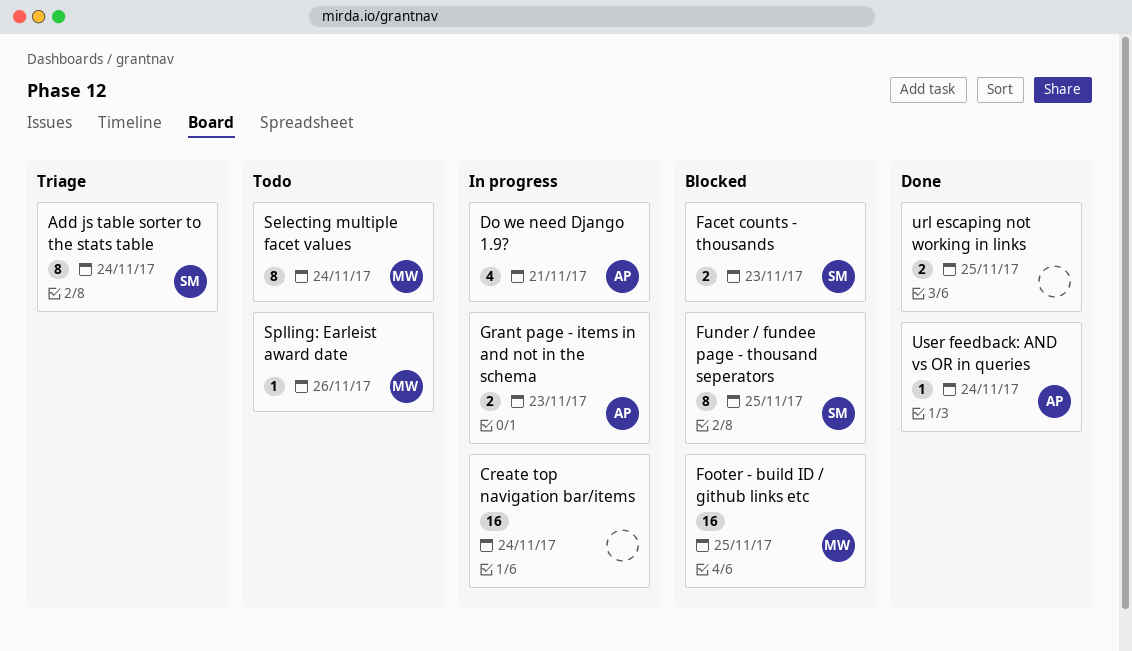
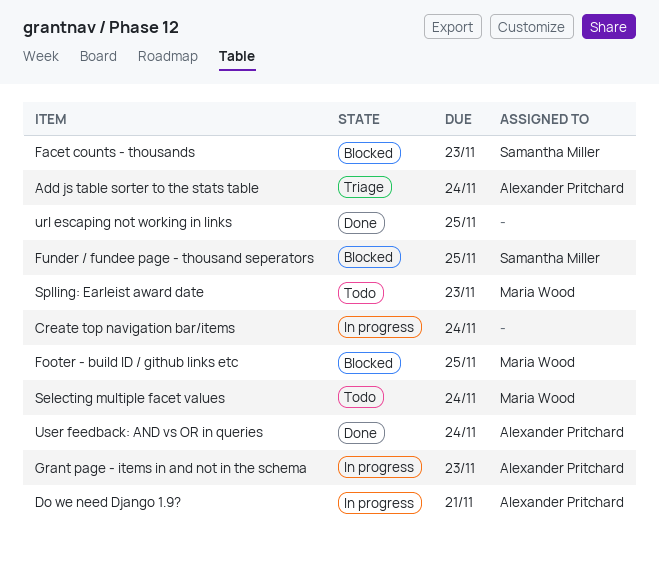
Add js table sorter to the stats table, owner: Samantha Miller -> Alexander Pritchard
Splling: Earleist award date, due: Nov 26 -> Nov 23

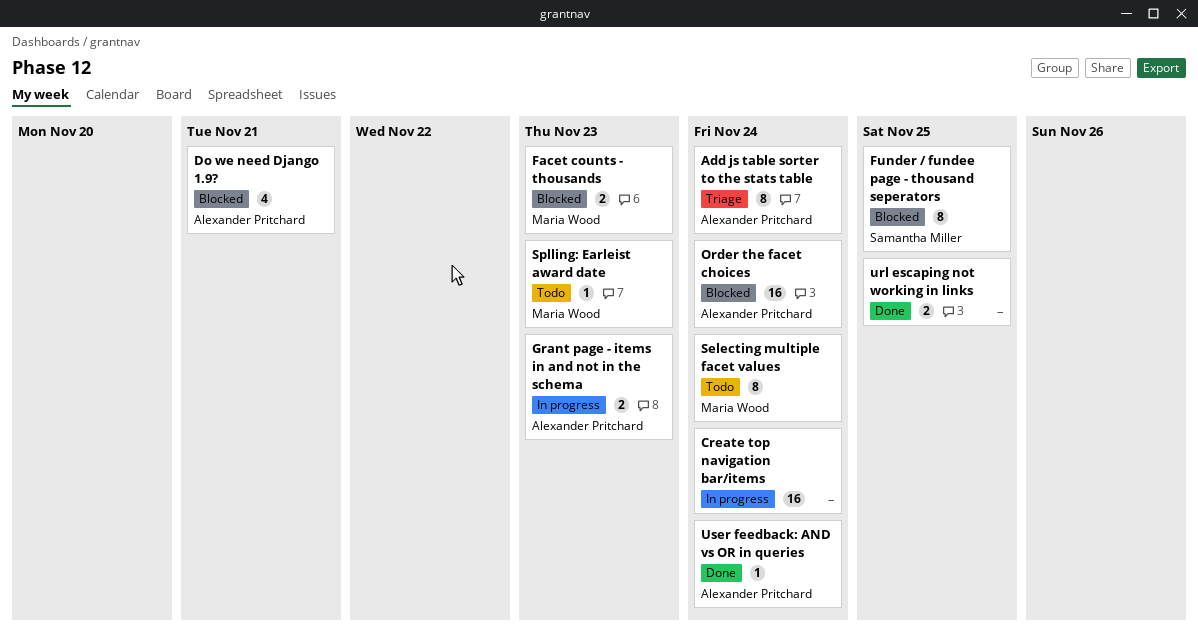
Do we need Django 1.9?, status: In progress -> Blocked
Facet counts - thousands, owner: Samantha Miller -> Maria Wood
Footer - build ID / github links etc: present -> none
Order the facet choices: none -> present

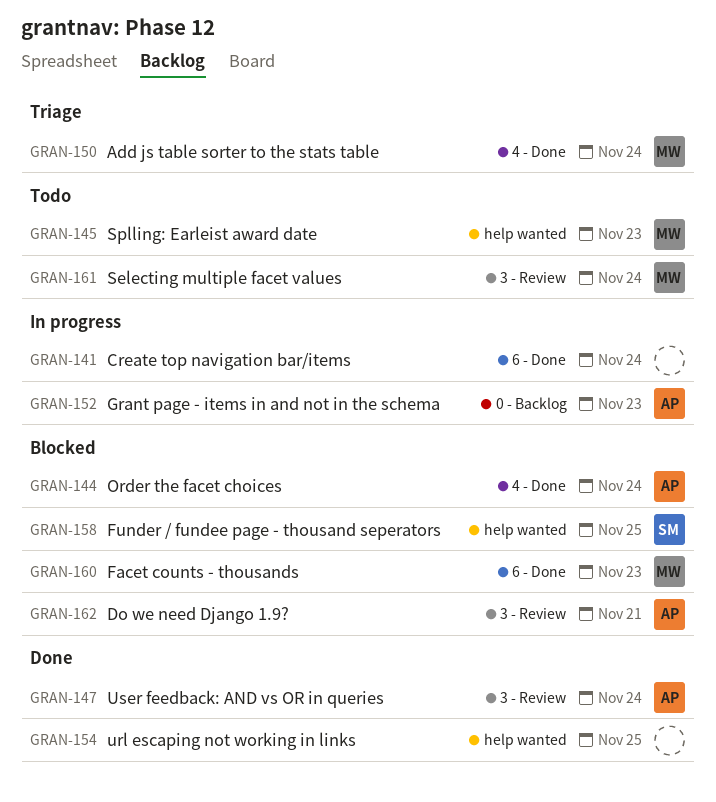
Add js table sorter to the stats table, owner: Alexander Pritchard -> Maria Wood

